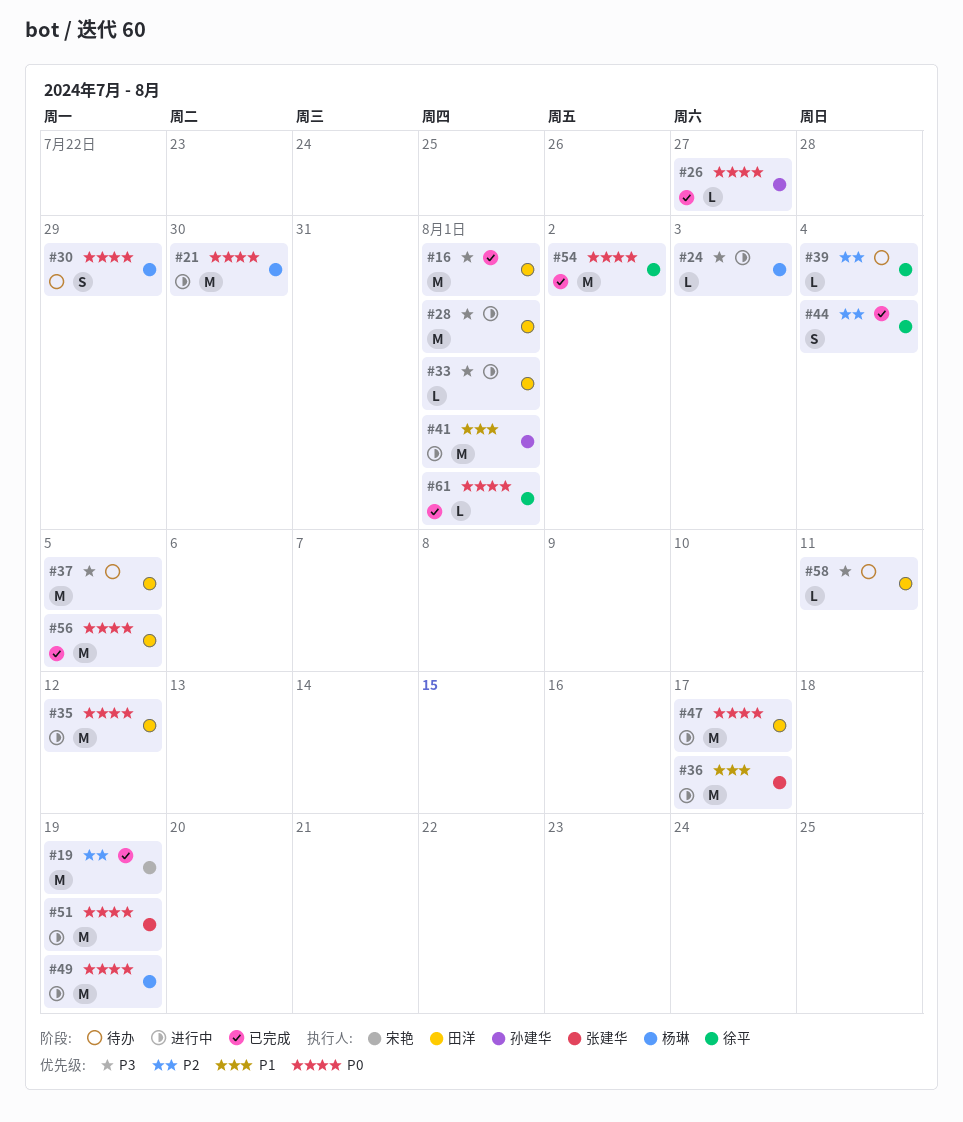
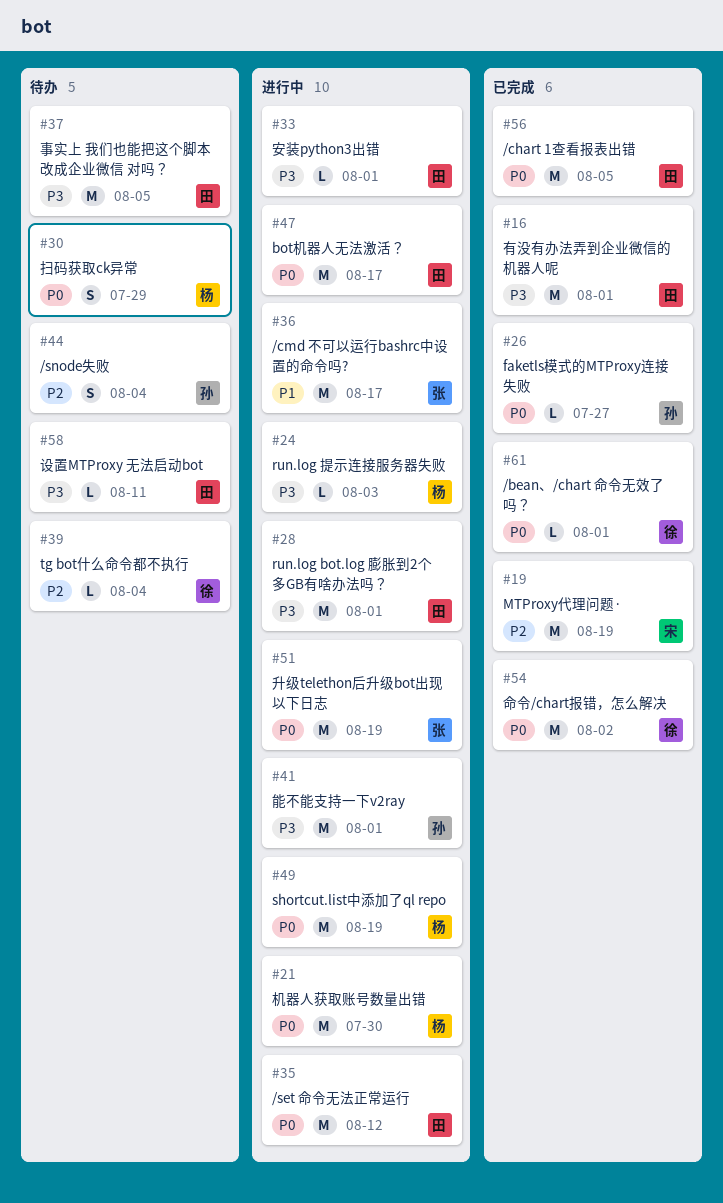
#41, priority: P1 -> P3
#44, status: 已完成 -> 待办
#44, owner: 徐平 -> 孙建华

